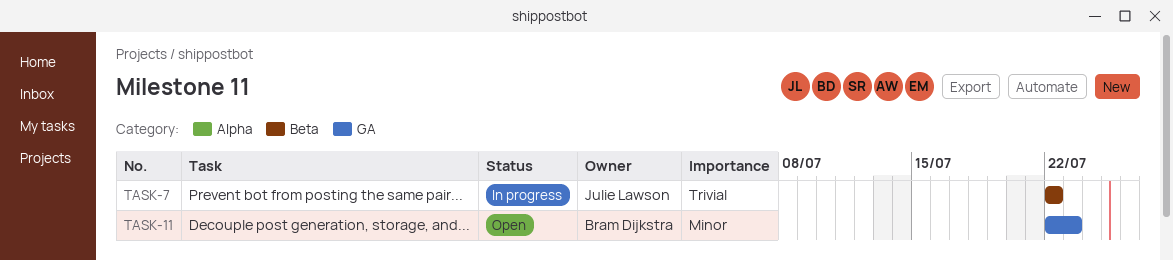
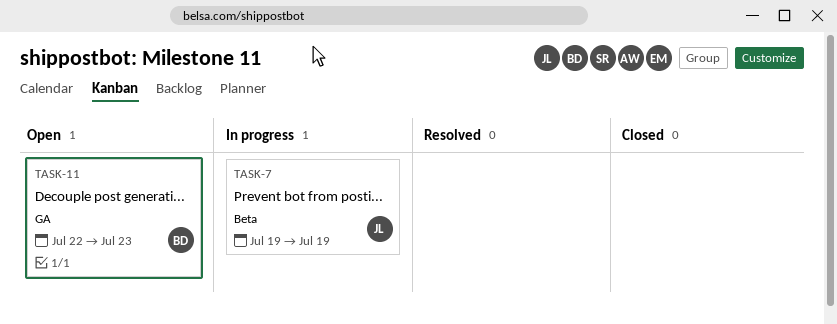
TASK-7, start: Jul 22 -> Jul 19
TASK-7, due: Jul 22 -> Jul 19

